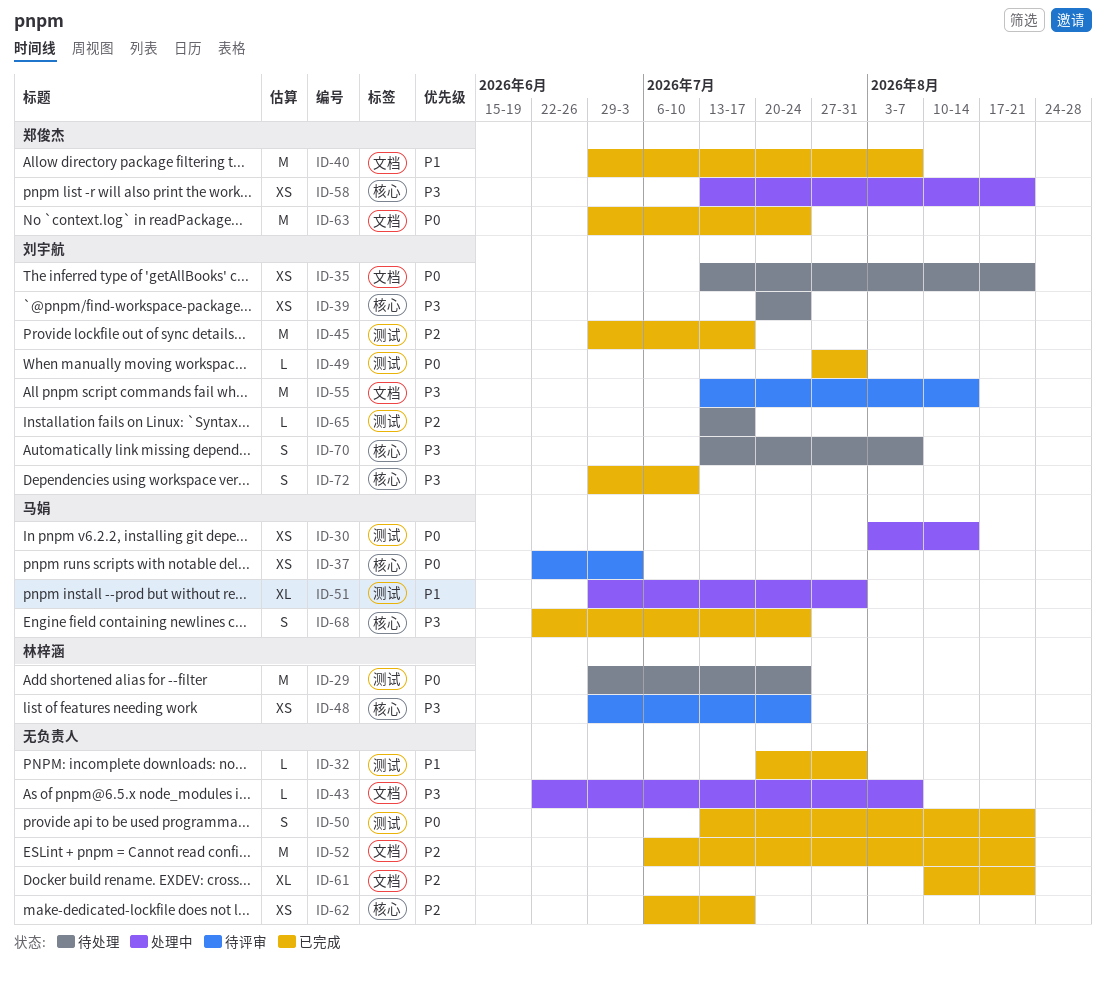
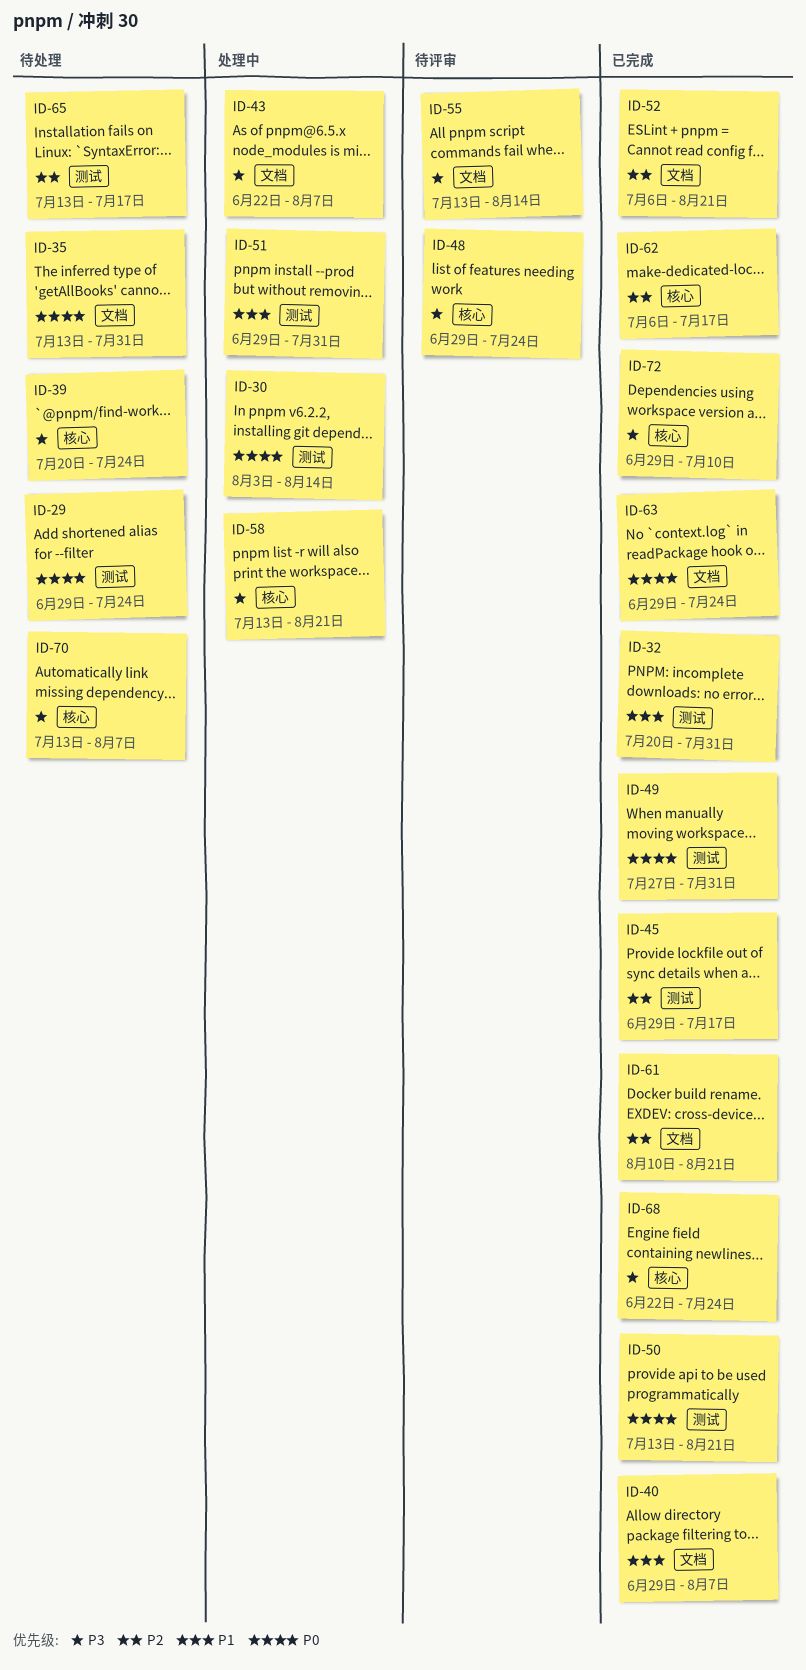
ID-35, due: Aug 21 -> Jul 31
ID-37: present -> none

